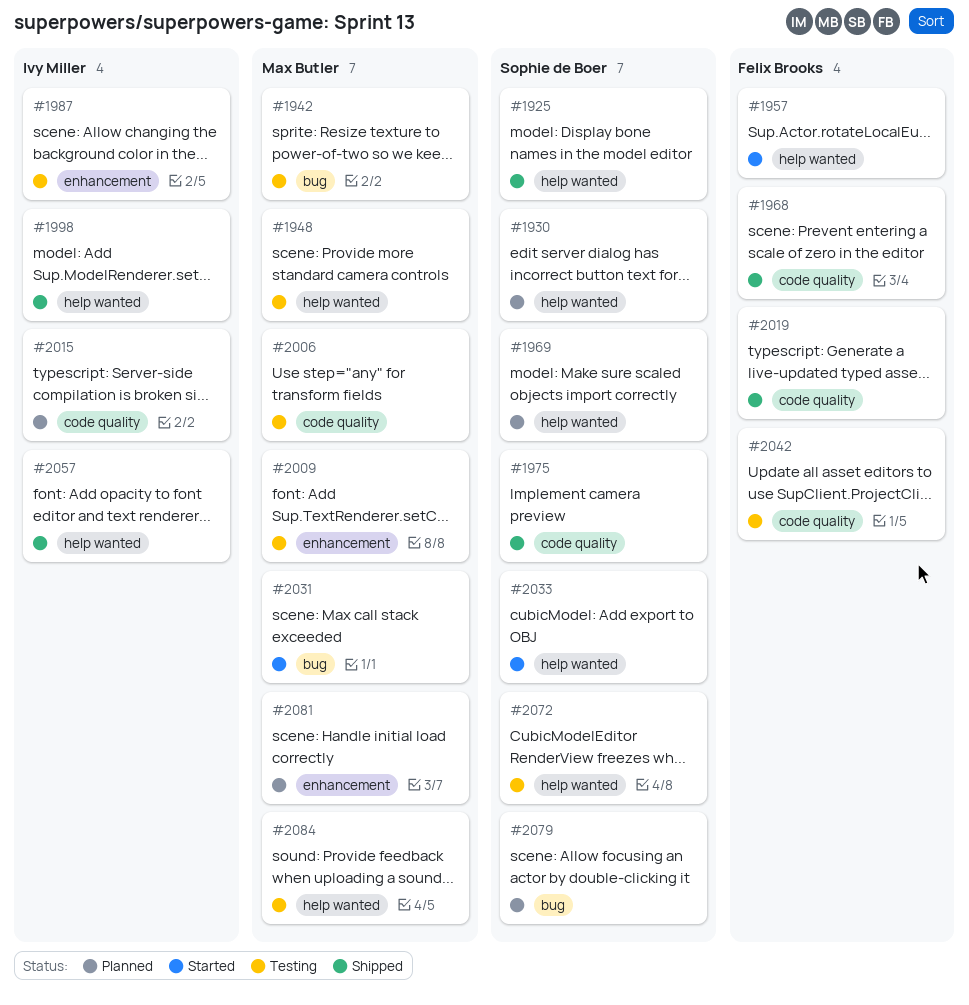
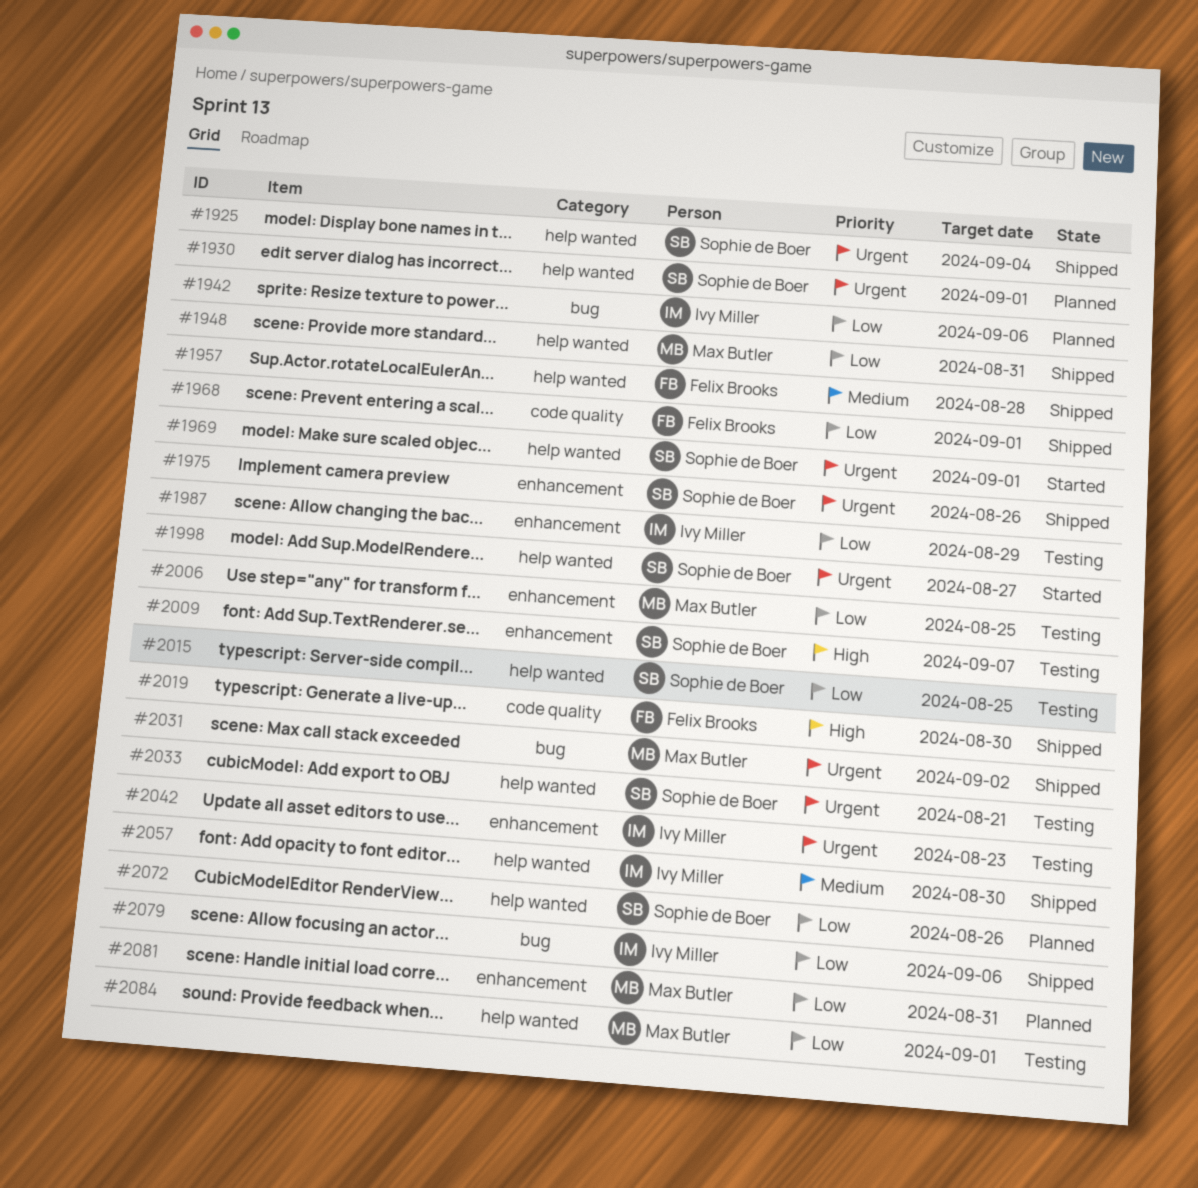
#1942, status: Testing -> Planned
#1942, owner: Max Butler -> Ivy Miller
#1948, status: Testing -> Shipped
#1957, status: Started -> Shipped
#1969, status: Planned -> Started
#1975, label: code quality -> enhancement
#1998, status: Shipped -> Started
#1998, owner: Ivy Miller -> Sophie de Boer
#2006, label: code quality -> enhancement
#2009, owner: Max Butler -> Sophie de Boer
#2015, status: Planned -> Testing
#2015, owner: Ivy Miller -> Sophie de Boer
#2015, label: code quality -> help wanted
#2031, status: Started -> Shipped
#2033, status: Started -> Testing
#2042, owner: Felix Brooks -> Ivy Miller
#2042, label: code quality -> enhancement
#2072, status: Testing -> Planned
#2079, status: Planned -> Shipped
#2079, owner: Sophie de Boer -> Ivy Miller

